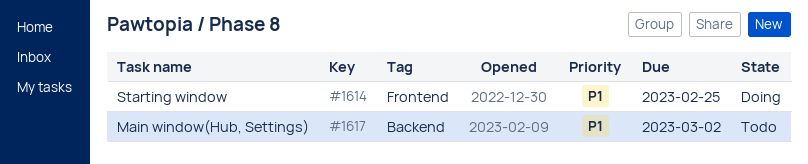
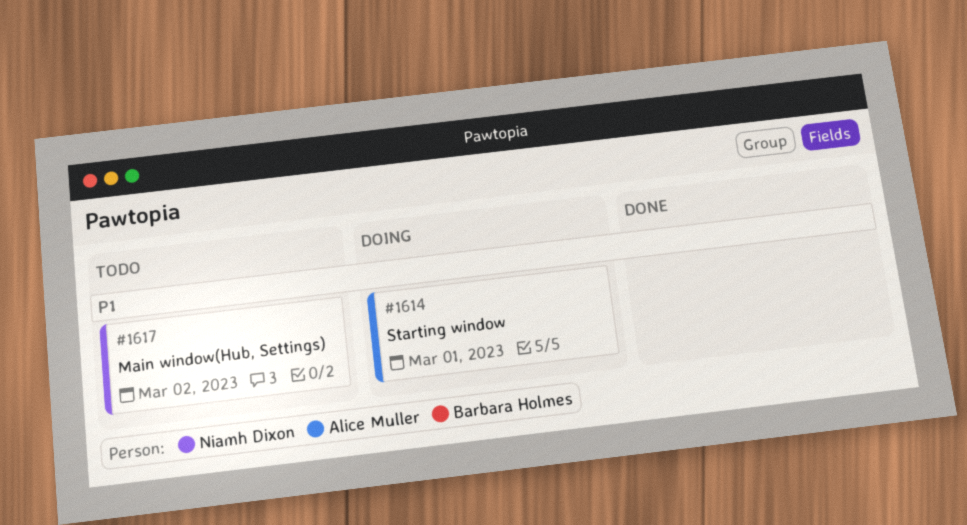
#1614, due: Feb 25 -> Mar 1

